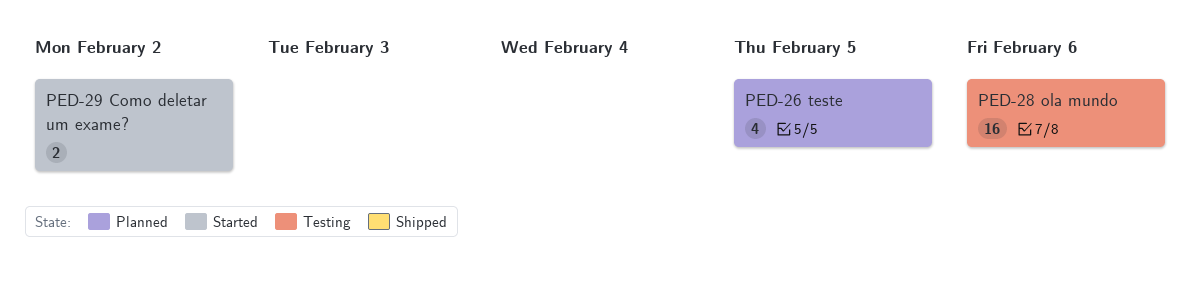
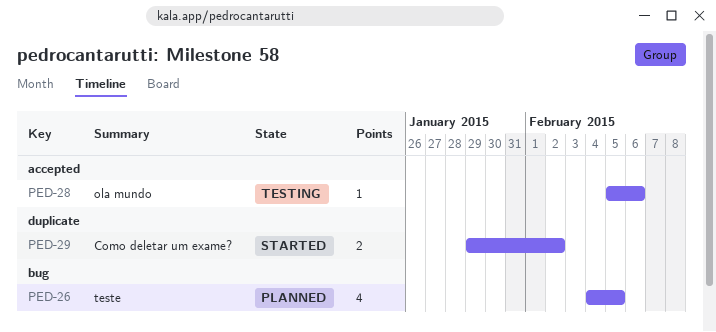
PED-28, estimate: 16 -> 1

